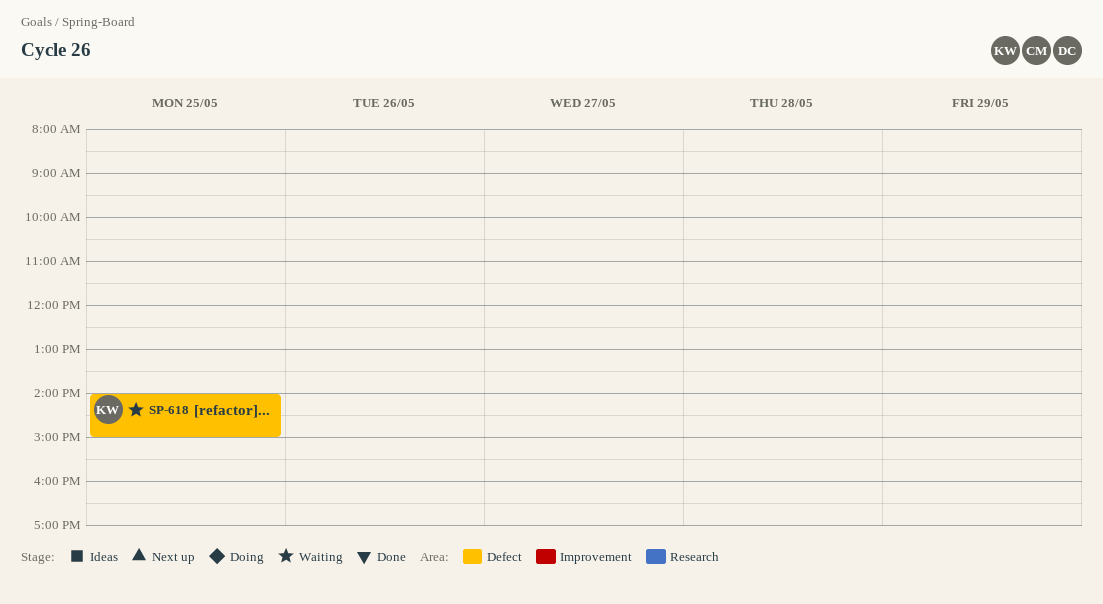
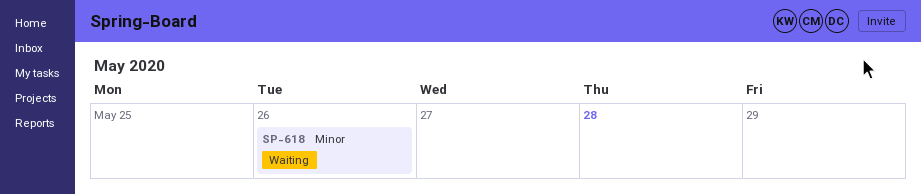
SP-618, day: May 25 -> May 26

